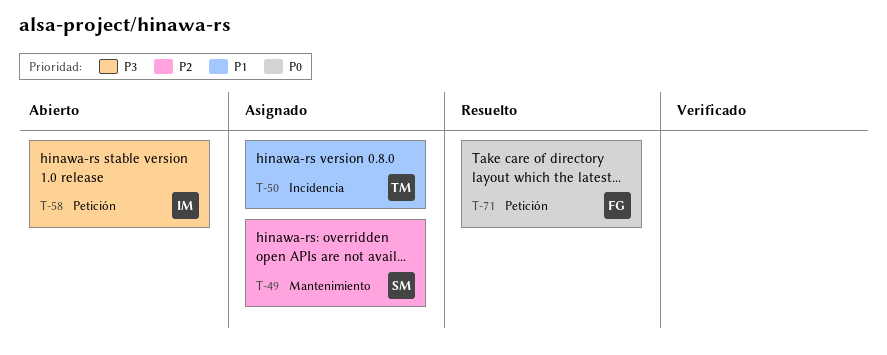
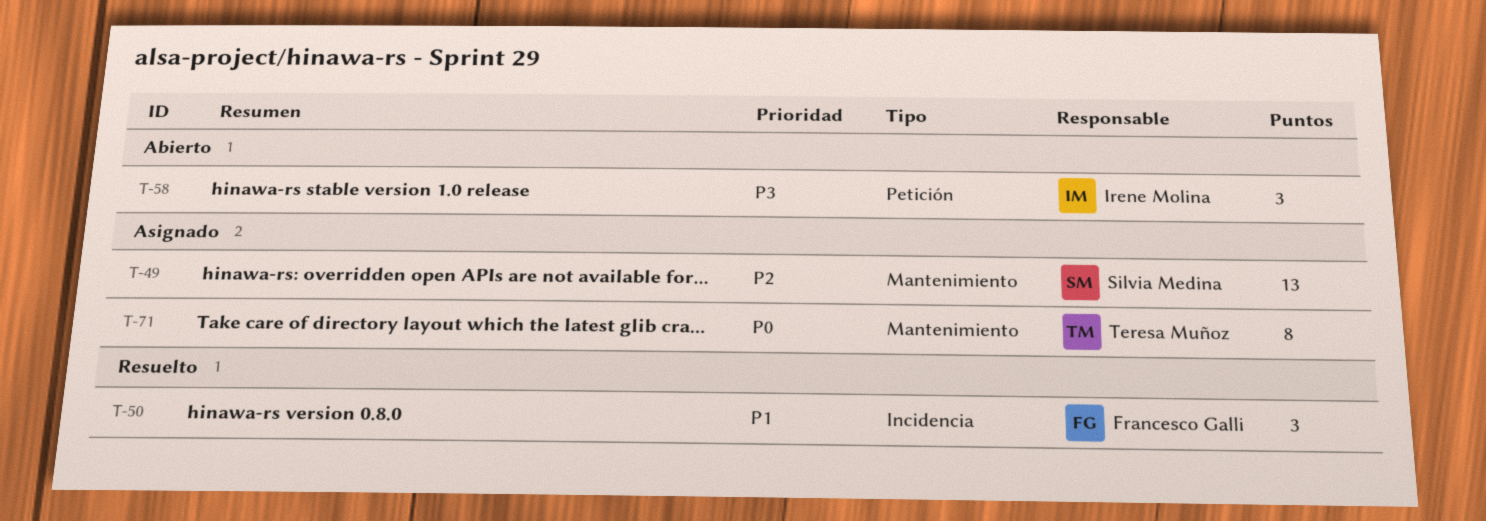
T-50, status: Asignado -> Resuelto
T-50, owner: Teresa Muñoz -> Francesco Galli
T-71, status: Resuelto -> Asignado
T-71, owner: Francesco Galli -> Teresa Muñoz
T-71, label: Petición -> Mantenimiento

